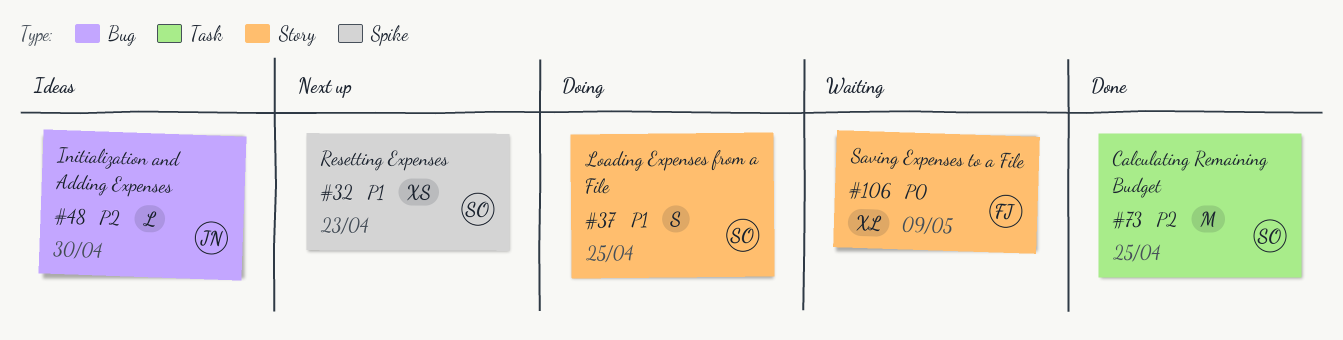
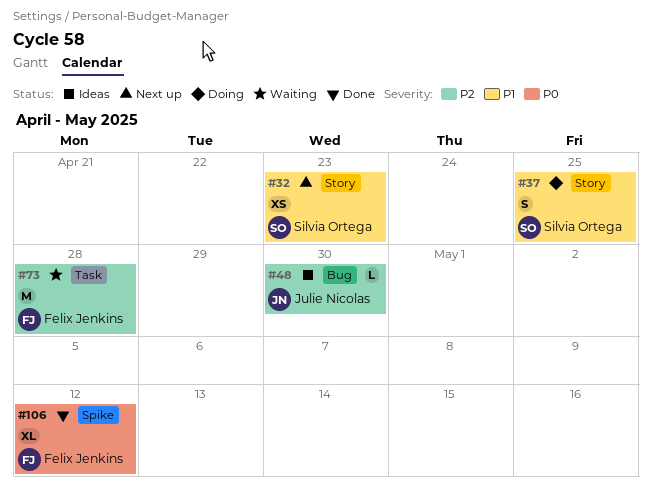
#32, label: Spike -> Story
#73, status: Done -> Waiting
#73, owner: Silvia Ortega -> Felix Jenkins
#73, due: Apr 25 -> Apr 28
#106, status: Waiting -> Done
#106, label: Story -> Spike
#106, due: May 9 -> May 12

